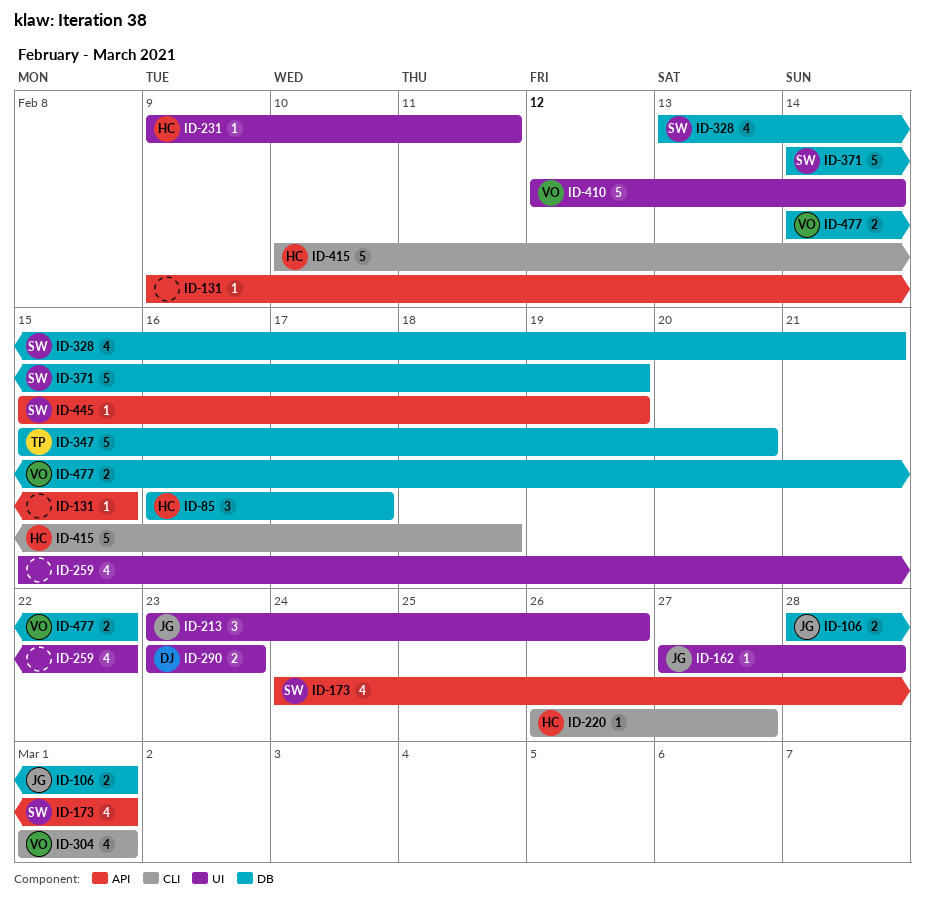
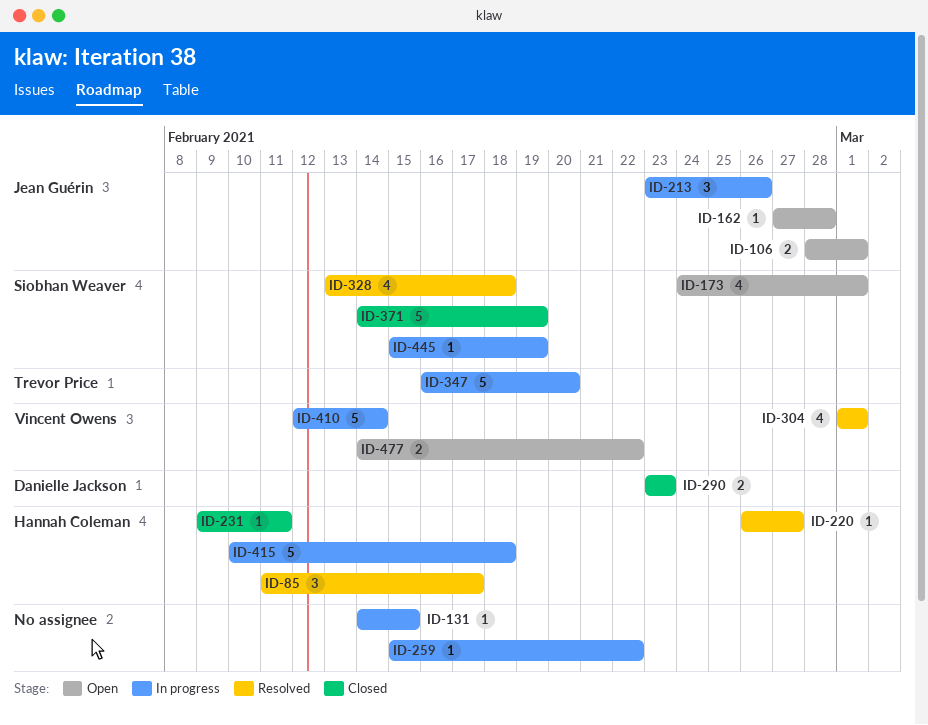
ID-85, start: Feb 16 -> Feb 11
ID-131, start: Feb 9 -> Feb 14
ID-259, estimate: 4 -> 1
ID-328, due: Feb 21 -> Feb 18
ID-347, start: Feb 15 -> Feb 16

